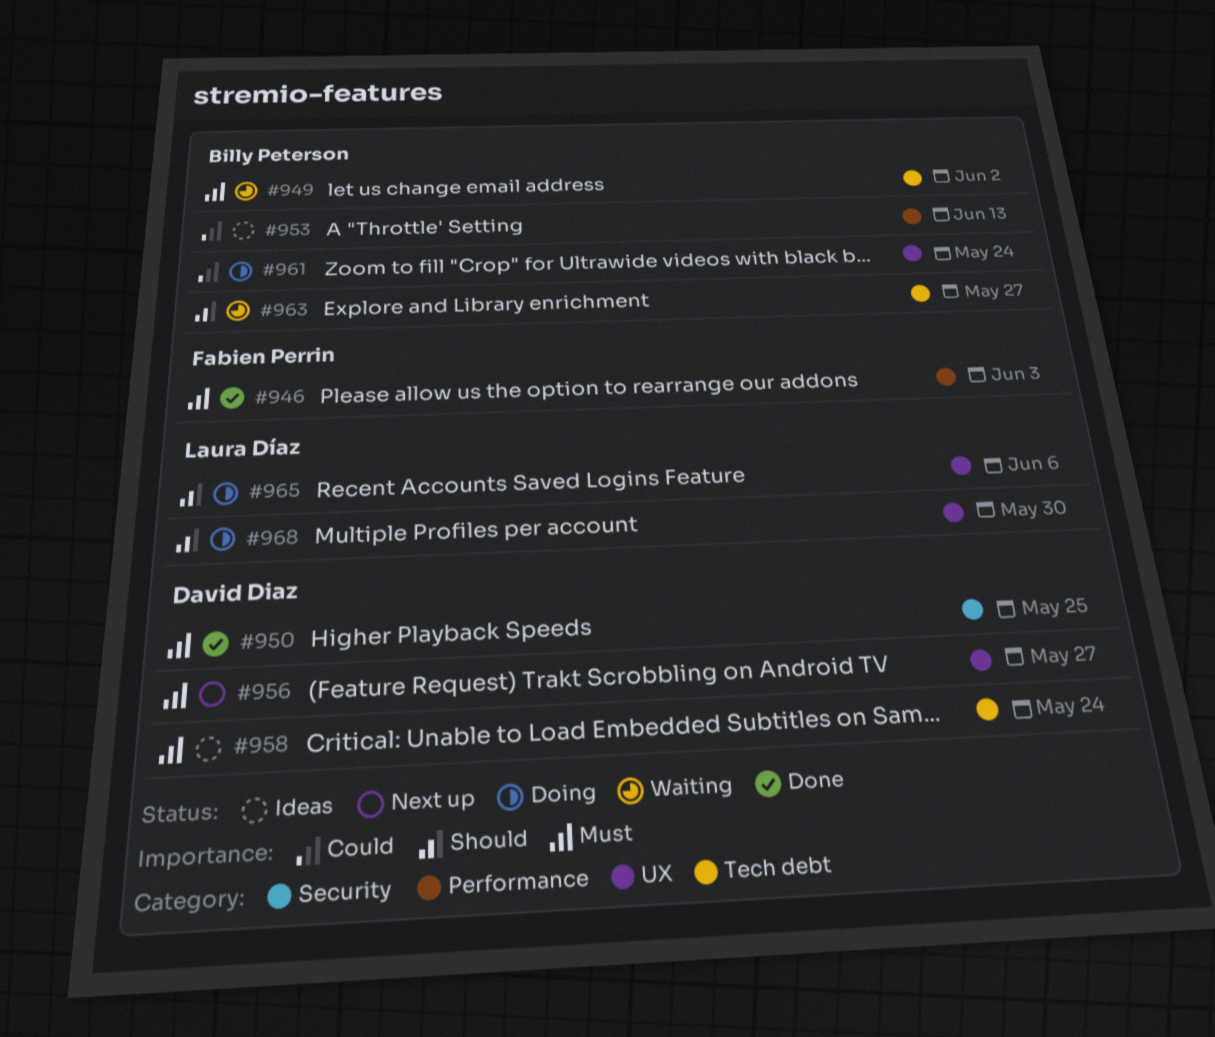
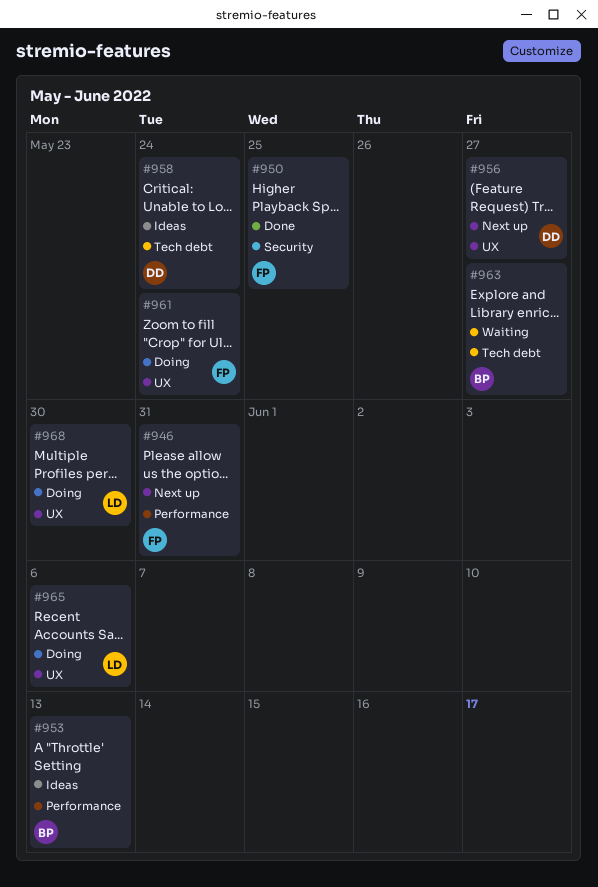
#946, status: Done -> Next up
#946, due: Jun 3 -> May 31
#949: present -> none
#950, owner: David Diaz -> Fabien Perrin
#961, owner: Billy Peterson -> Fabien Perrin

